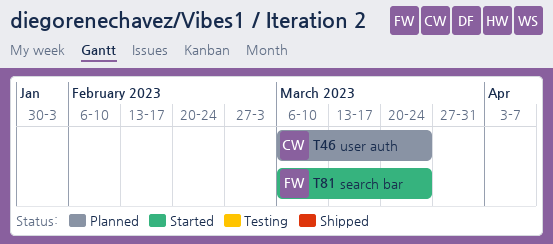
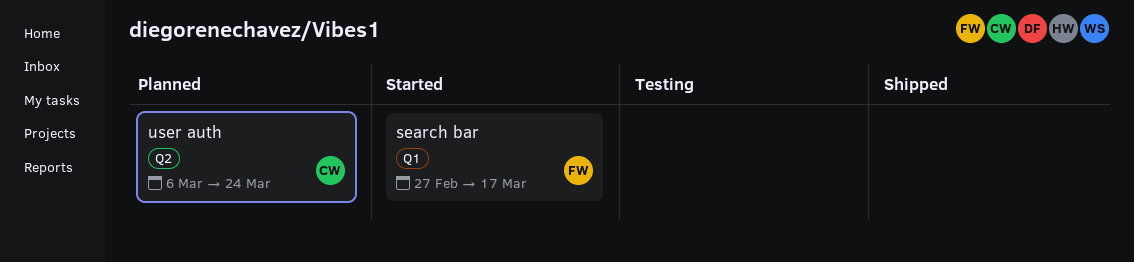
search bar, start: Mar 6 -> Feb 27
search bar, due: Mar 24 -> Mar 17

